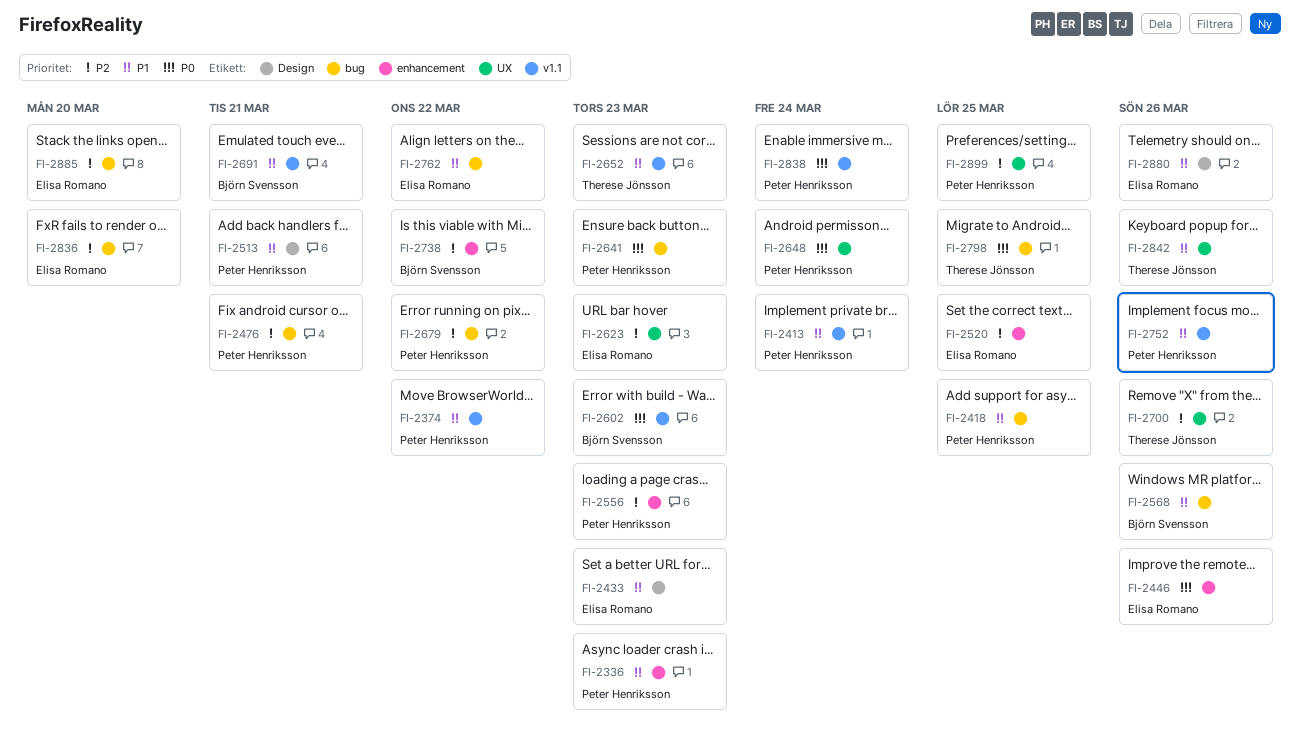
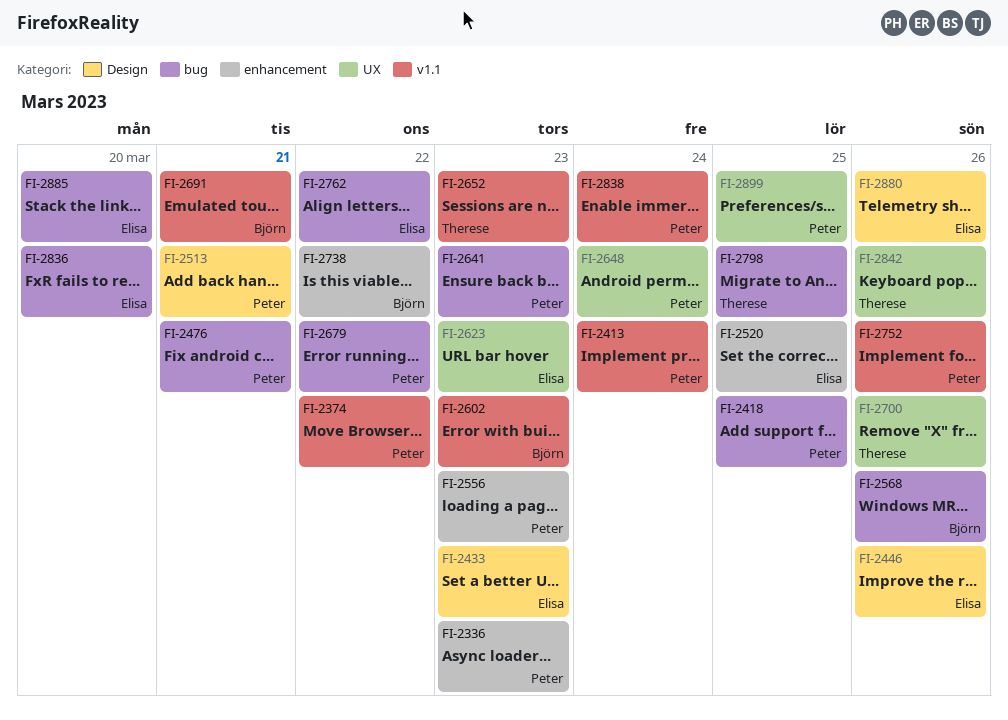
FI-2446, label: enhancement -> Design

